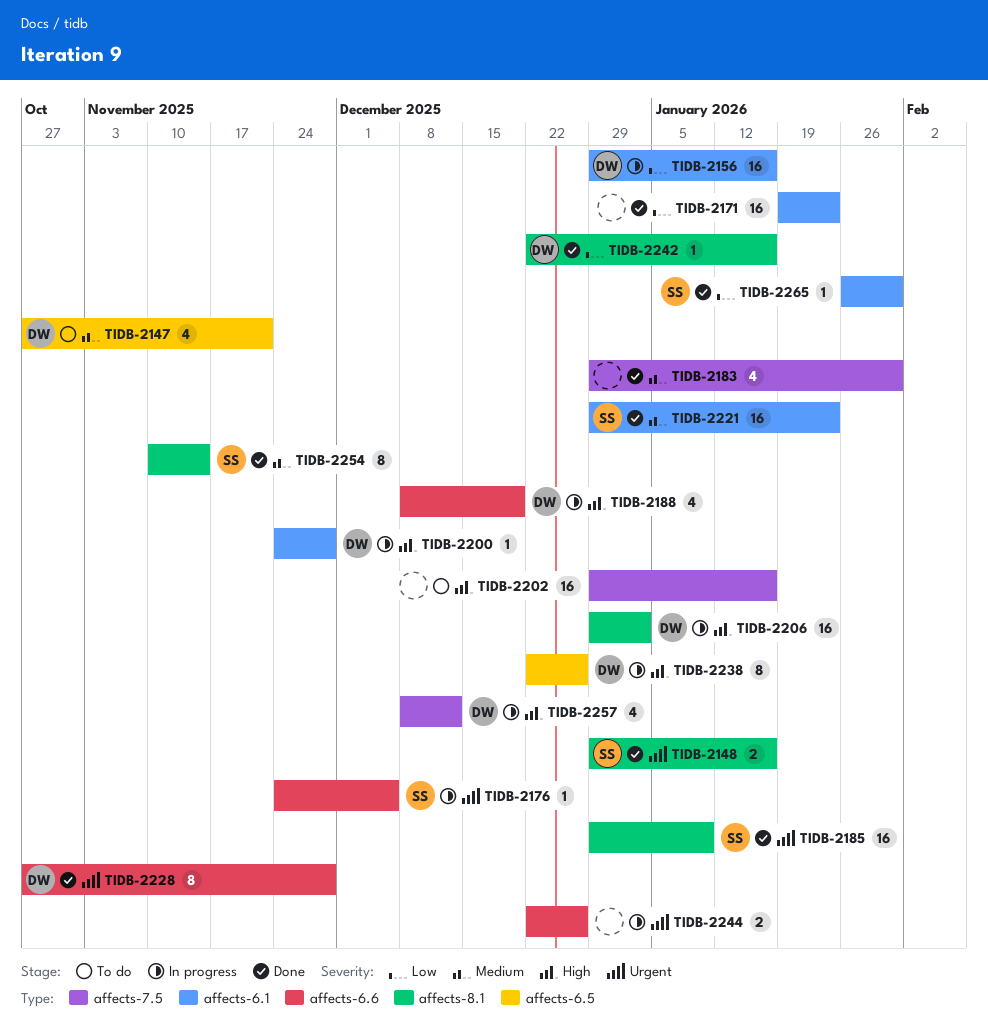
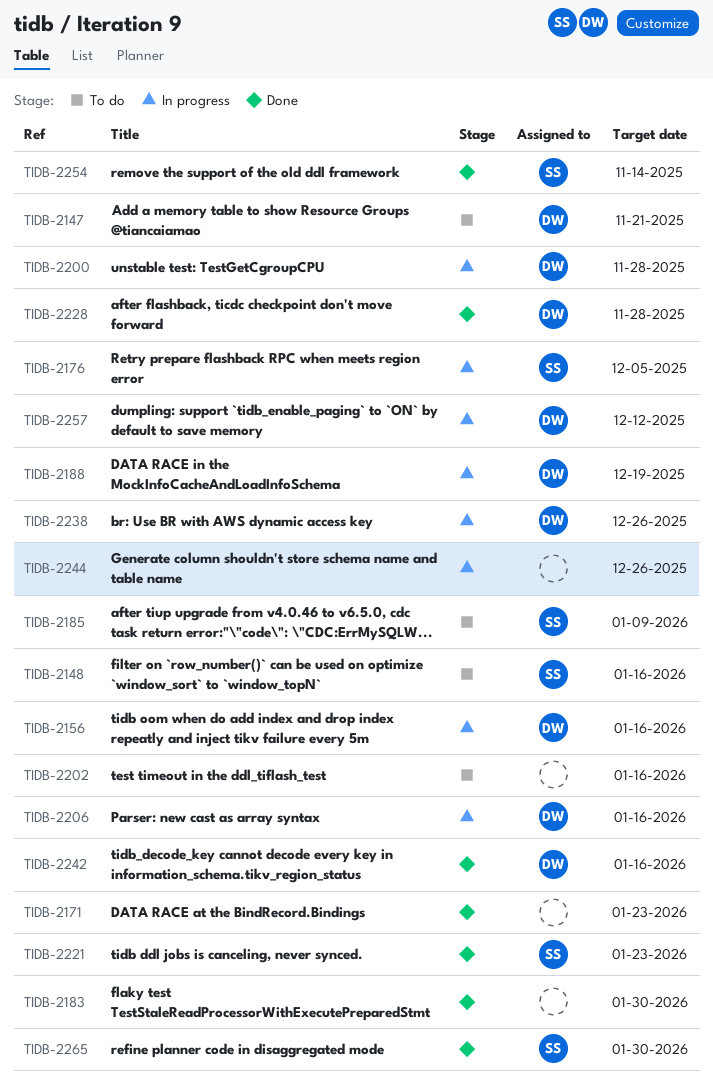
TIDB-2148, status: Done -> To do
TIDB-2185, status: Done -> To do
TIDB-2206, due: Jan 2 -> Jan 16

